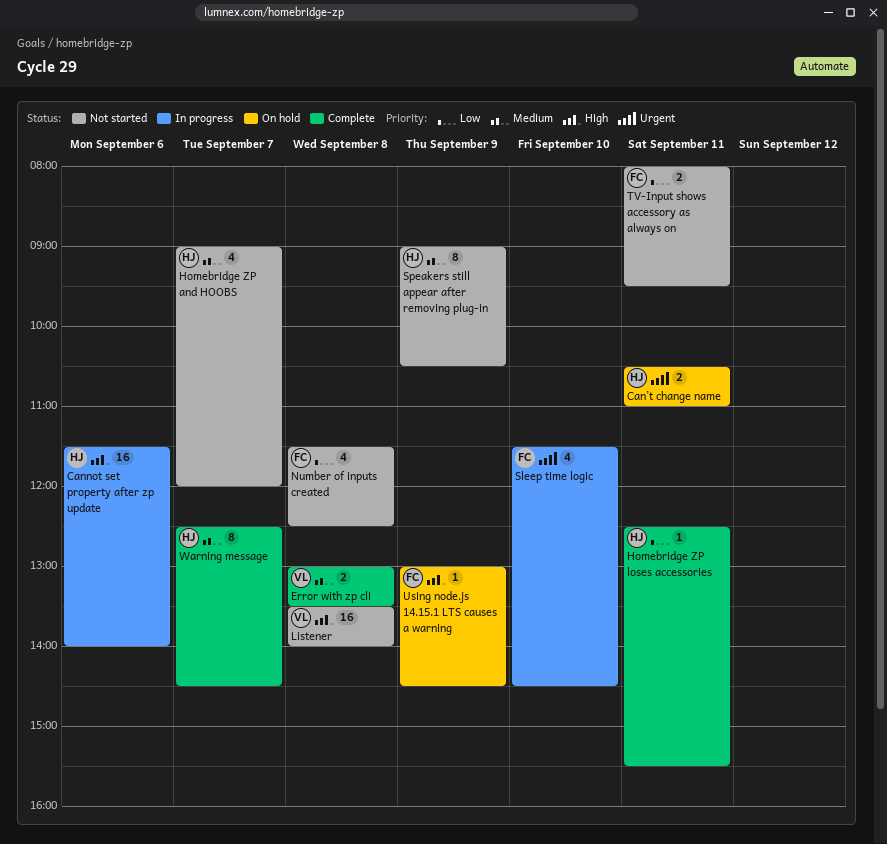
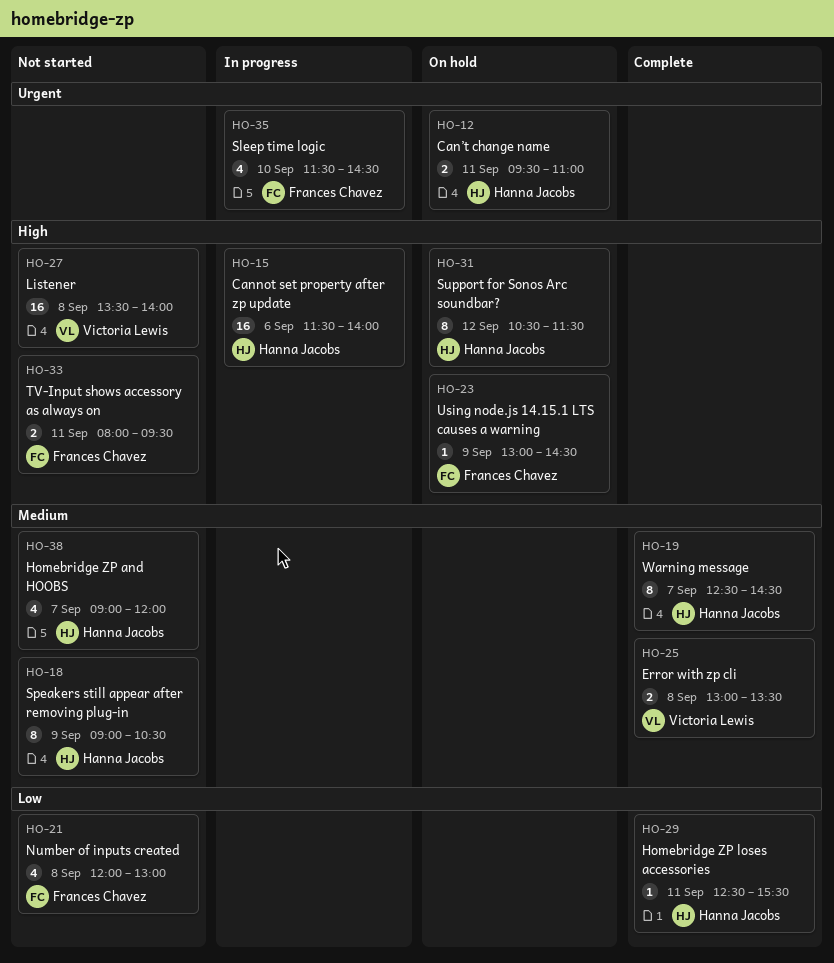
Can’t change name, begins: 10:30 -> 09:30
Number of inputs created, begins: 11:30 -> 12:00
Number of inputs created, ends: 12:30 -> 13:00
Support for Sonos Arc soundbar?: none -> present
TV-Input shows accessory as always on, priority: Low -> High

